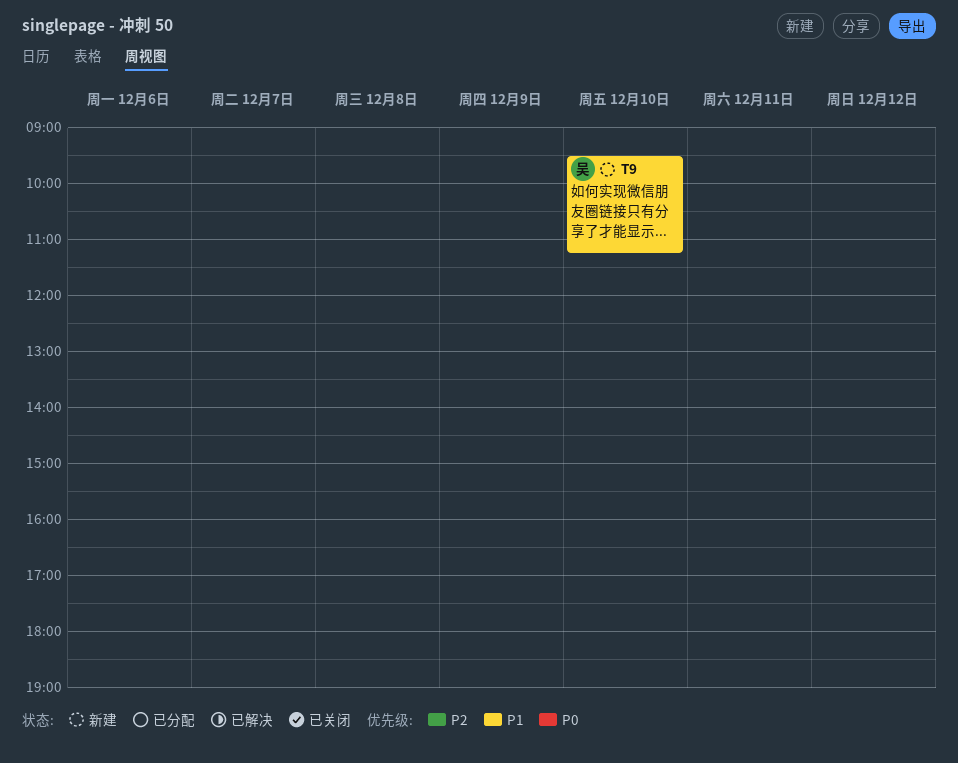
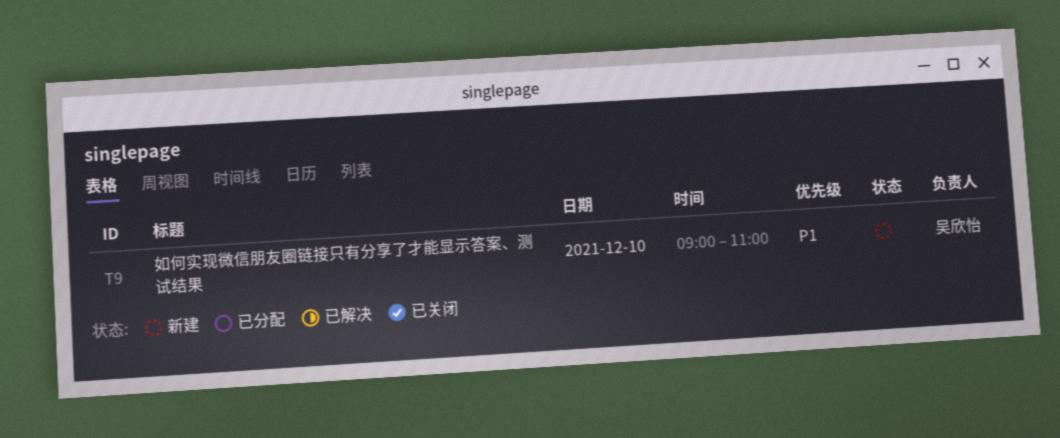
T9, begins: 09:30 -> 09:00
T9, ends: 11:15 -> 11:00

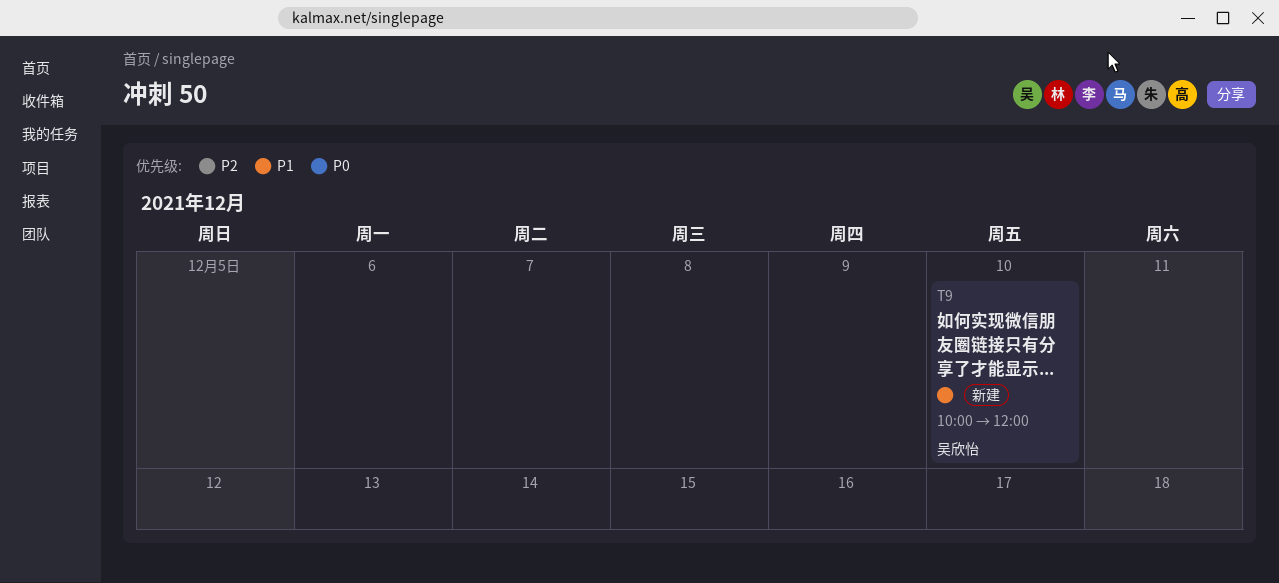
T9, begins: 09:00 -> 10:00
T9, ends: 11:00 -> 12:00

